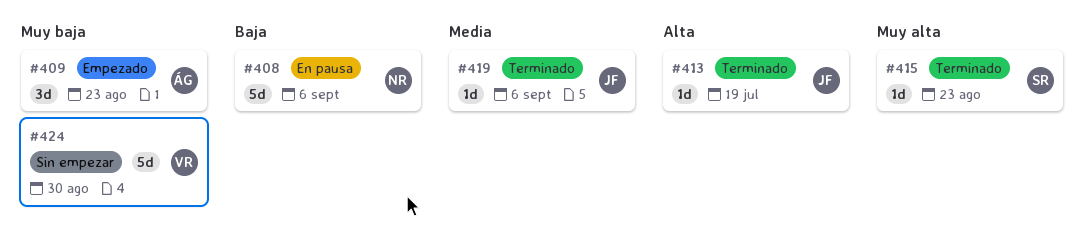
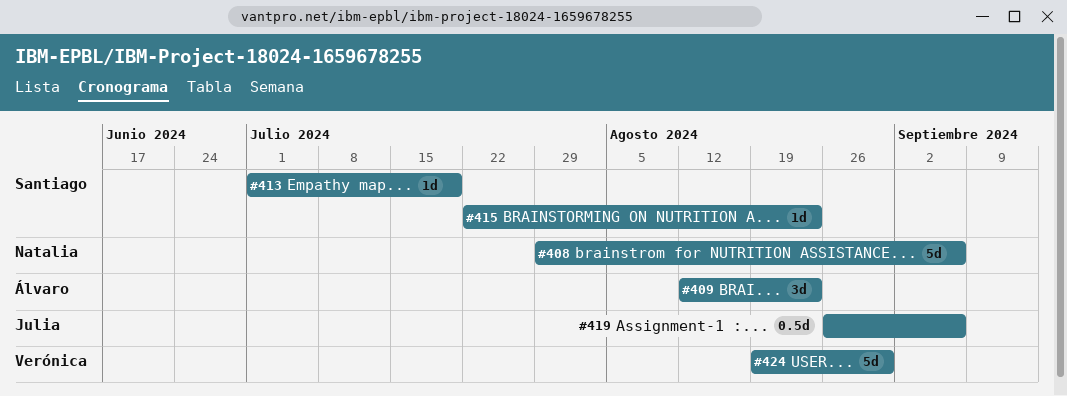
#413, owner: Julia -> Santiago
#419, estimate: 1d -> 0.5d

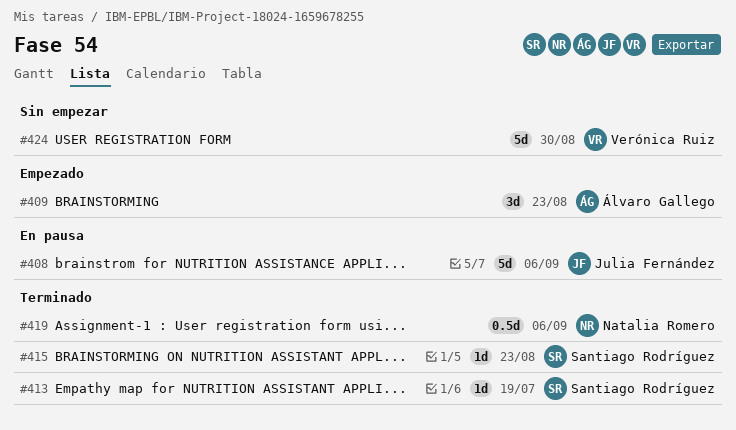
#408, owner: Natalia Romero -> Julia Fernández
#419, owner: Julia Fernández -> Natalia Romero

